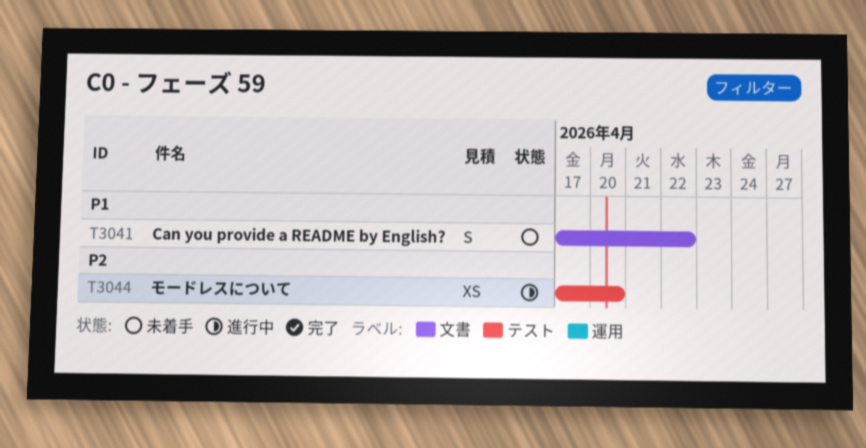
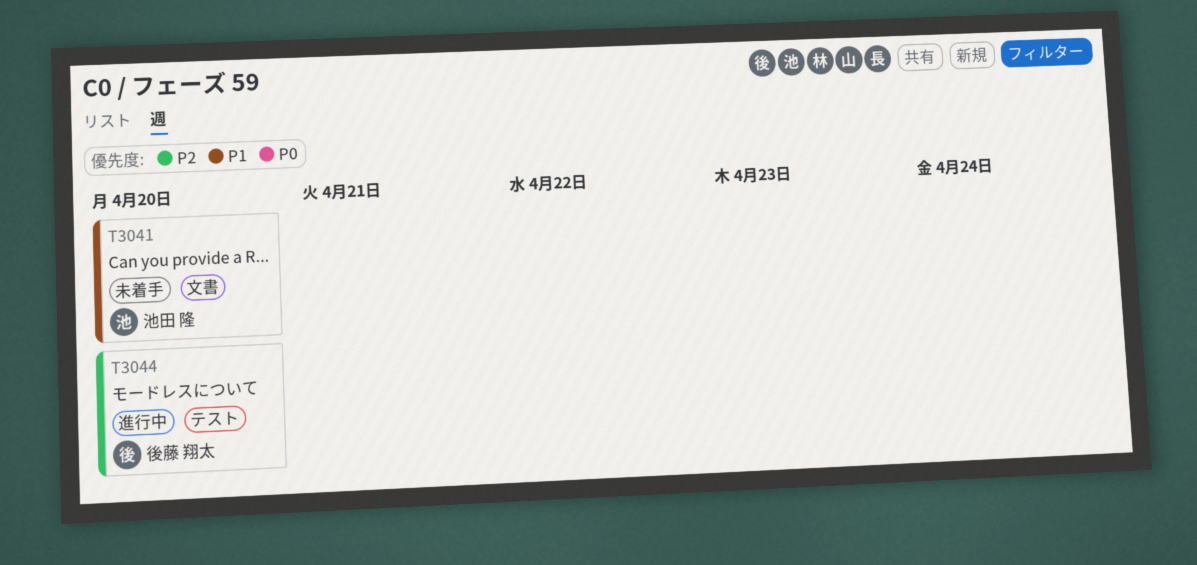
T3041, due: Apr 22 -> Apr 20

